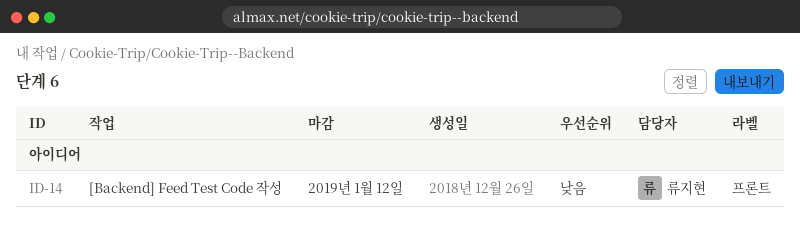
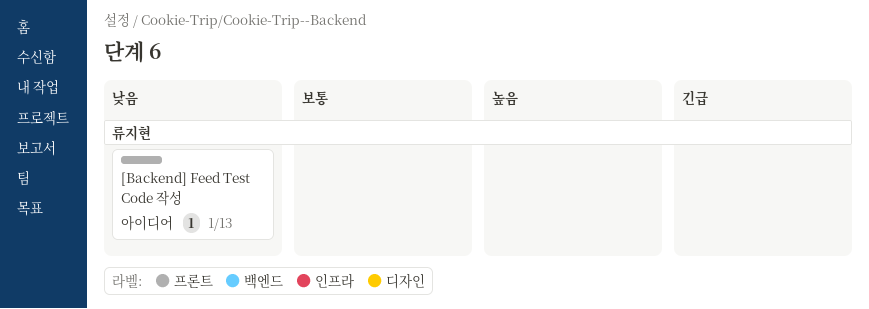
[Backend] Feed Test Code 작성, due: Jan 12 -> Jan 13

